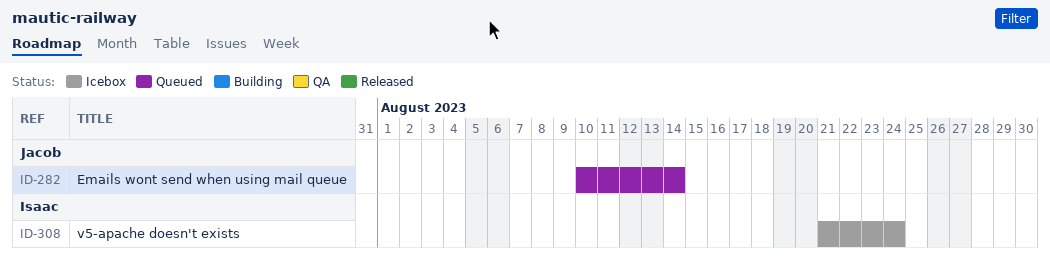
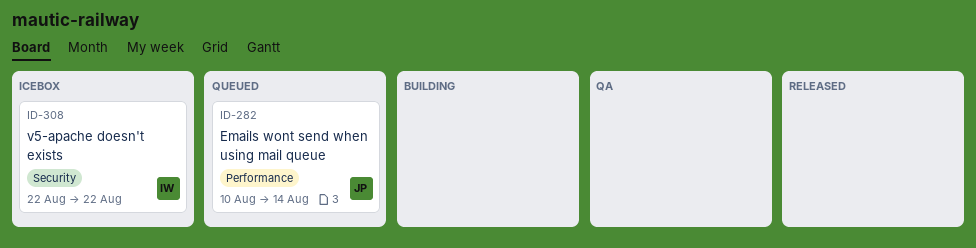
ID-308, start: Aug 21 -> Aug 22
ID-308, due: Aug 24 -> Aug 22

